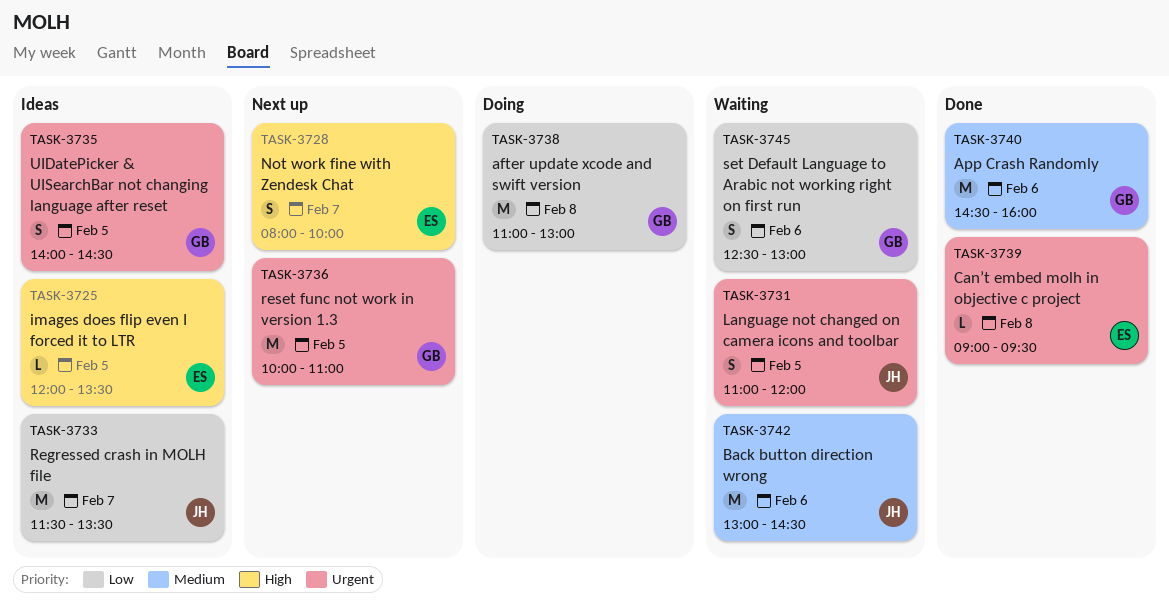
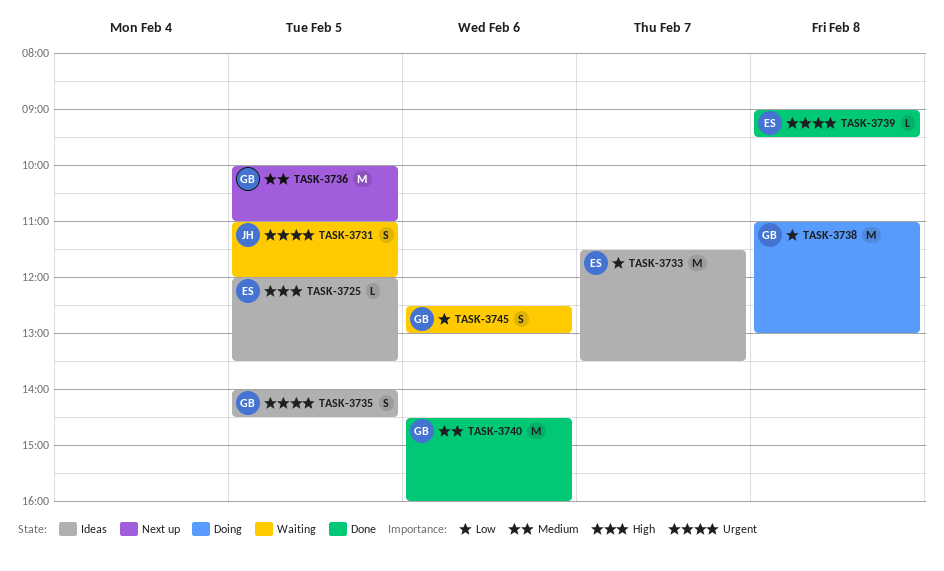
TASK-3728: present -> none
TASK-3733, owner: JH -> ES
TASK-3736, priority: Urgent -> Medium
TASK-3742: present -> none

